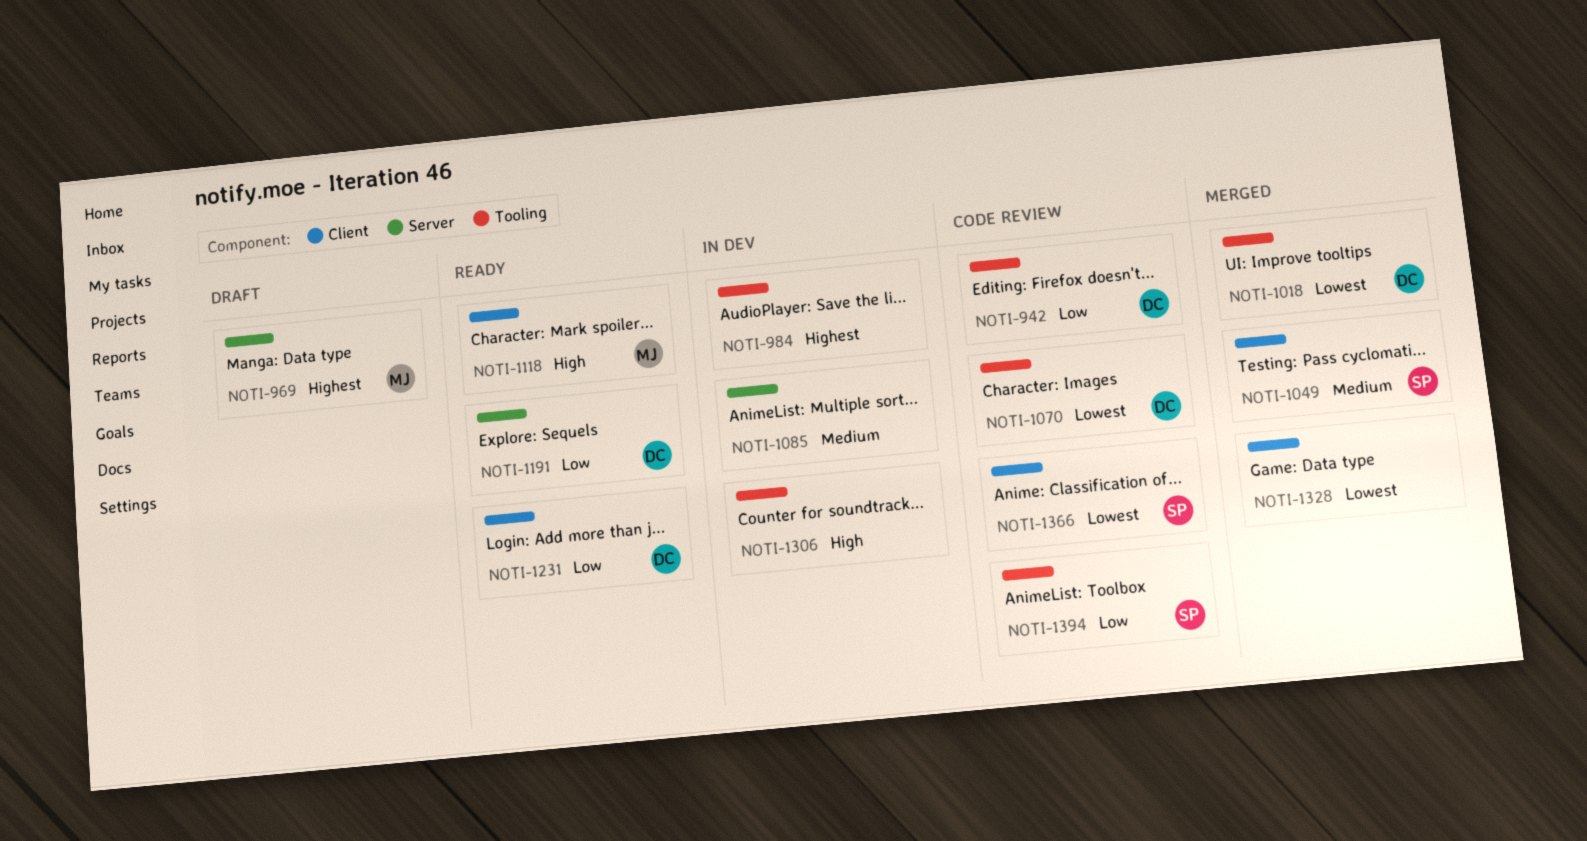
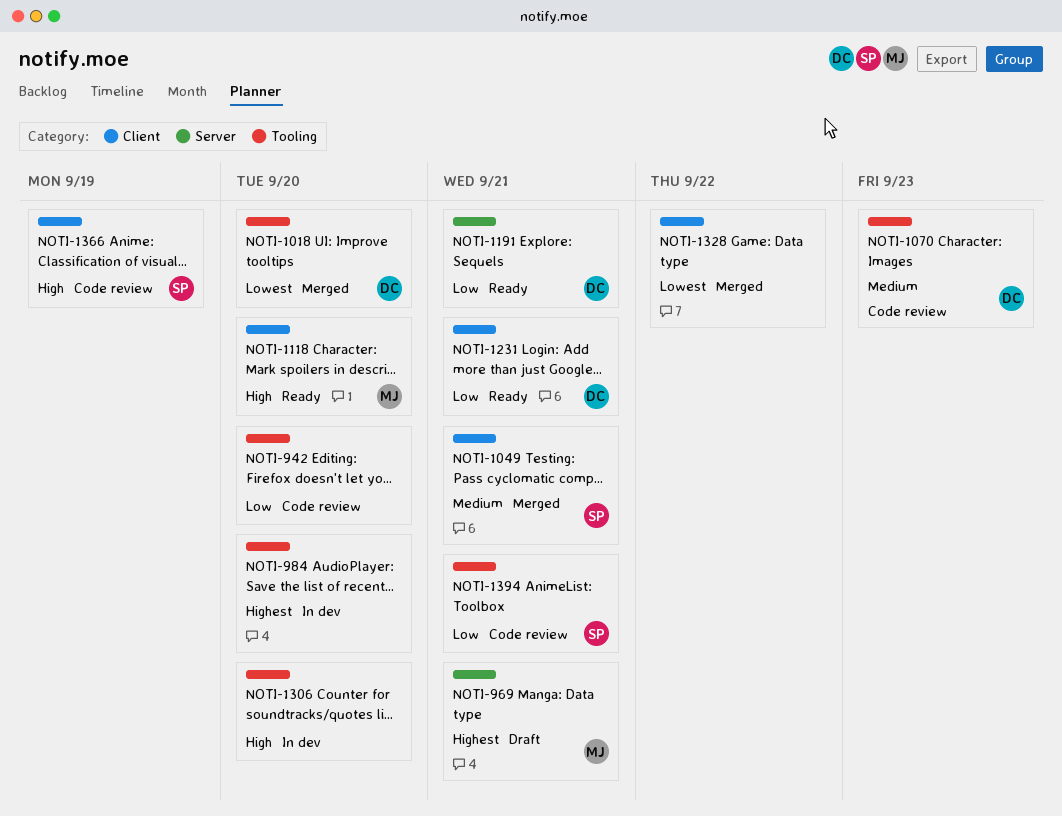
NOTI-942, owner: DC -> none
NOTI-1070, priority: Lowest -> Medium
NOTI-1085: present -> none
NOTI-1366, priority: Lowest -> High

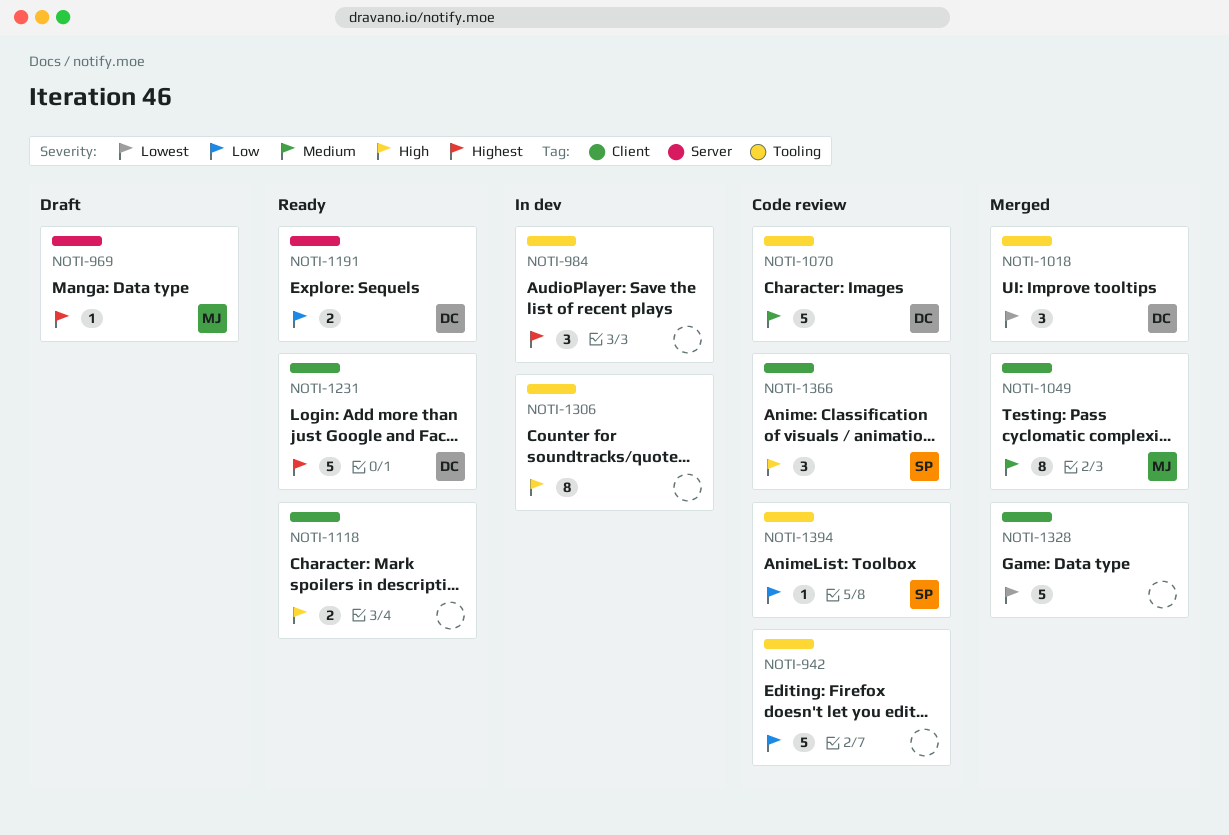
NOTI-1049, owner: SP -> MJ
NOTI-1118, owner: MJ -> none
NOTI-1231, priority: Low -> Highest

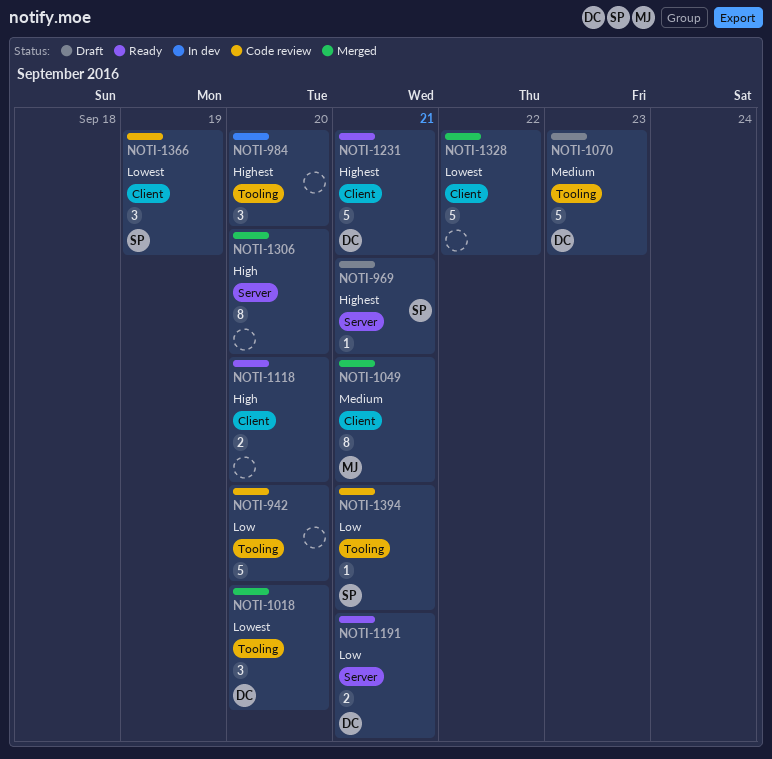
NOTI-969, owner: MJ -> SP
NOTI-1070, status: Code review -> Draft
NOTI-1306, status: In dev -> Merged
NOTI-1306, label: Tooling -> Server
NOTI-1366, priority: High -> Lowest

